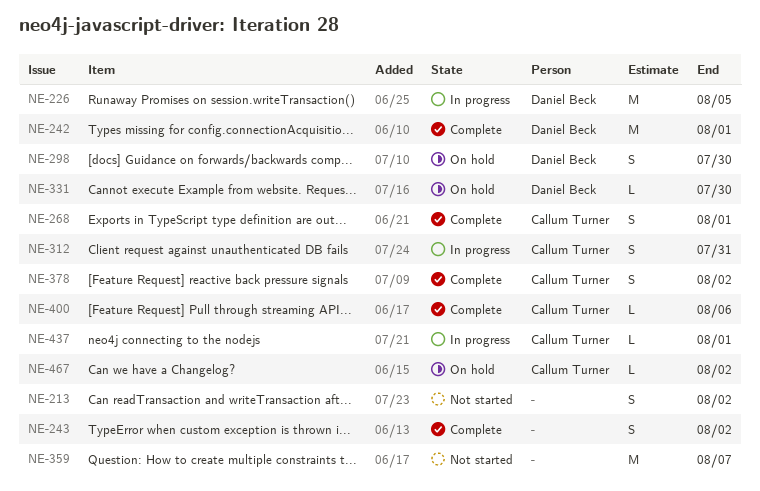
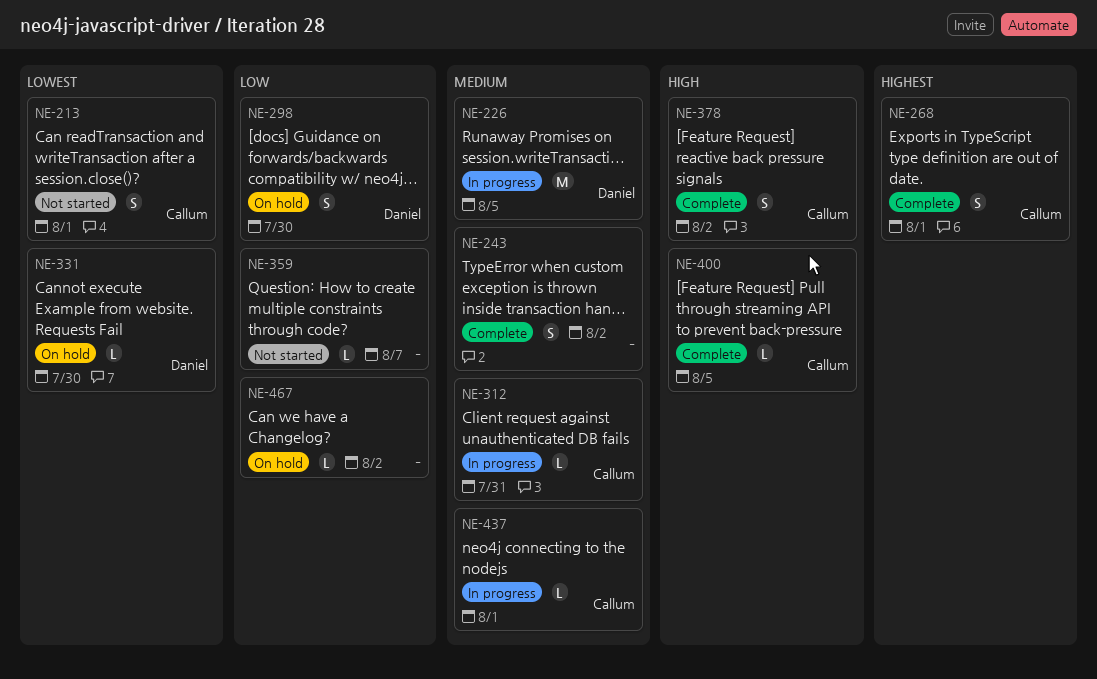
NE-213, owner: none -> Callum Turner
NE-213, due: Aug 2 -> Aug 1
NE-242: present -> none
NE-312, estimate: S -> L
NE-359, estimate: M -> L
NE-400, due: Aug 6 -> Aug 5
NE-467, owner: Callum Turner -> none

